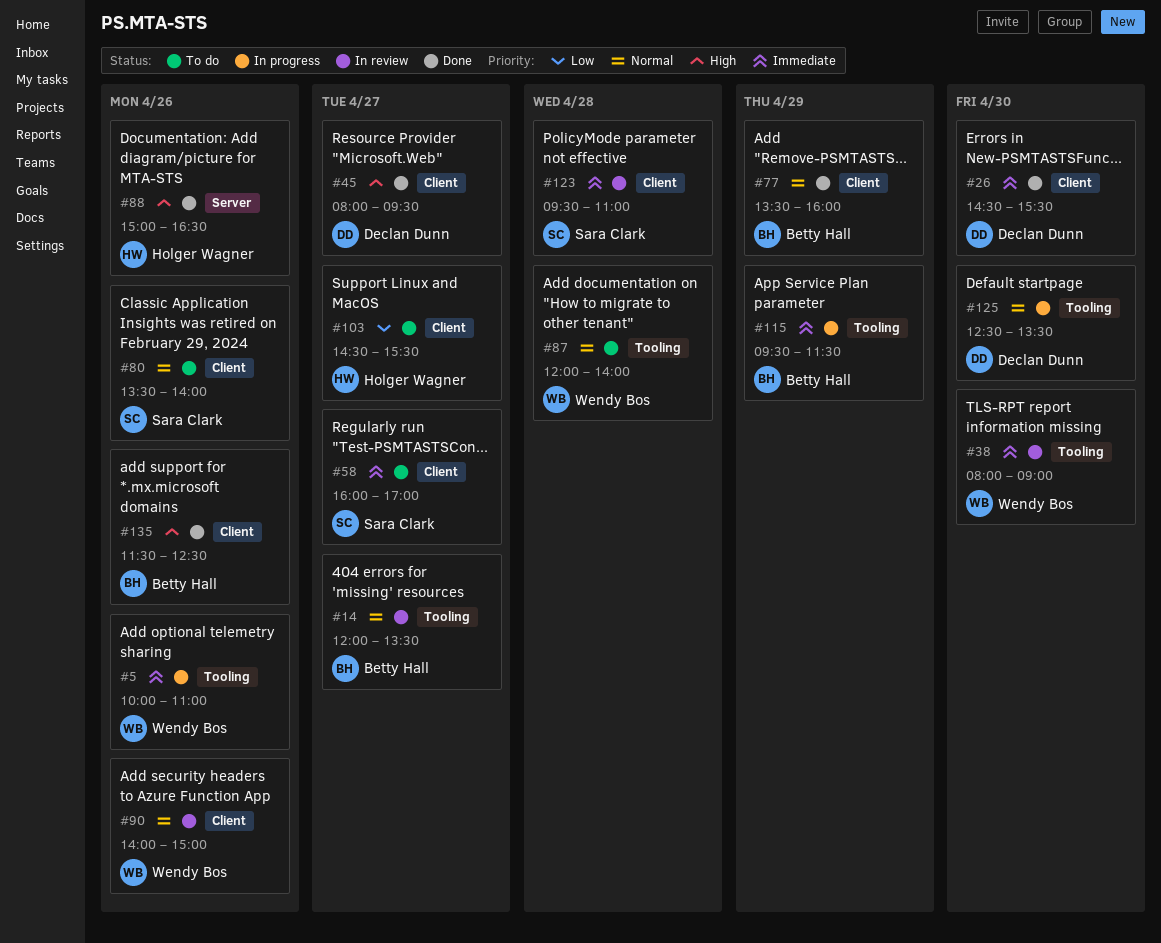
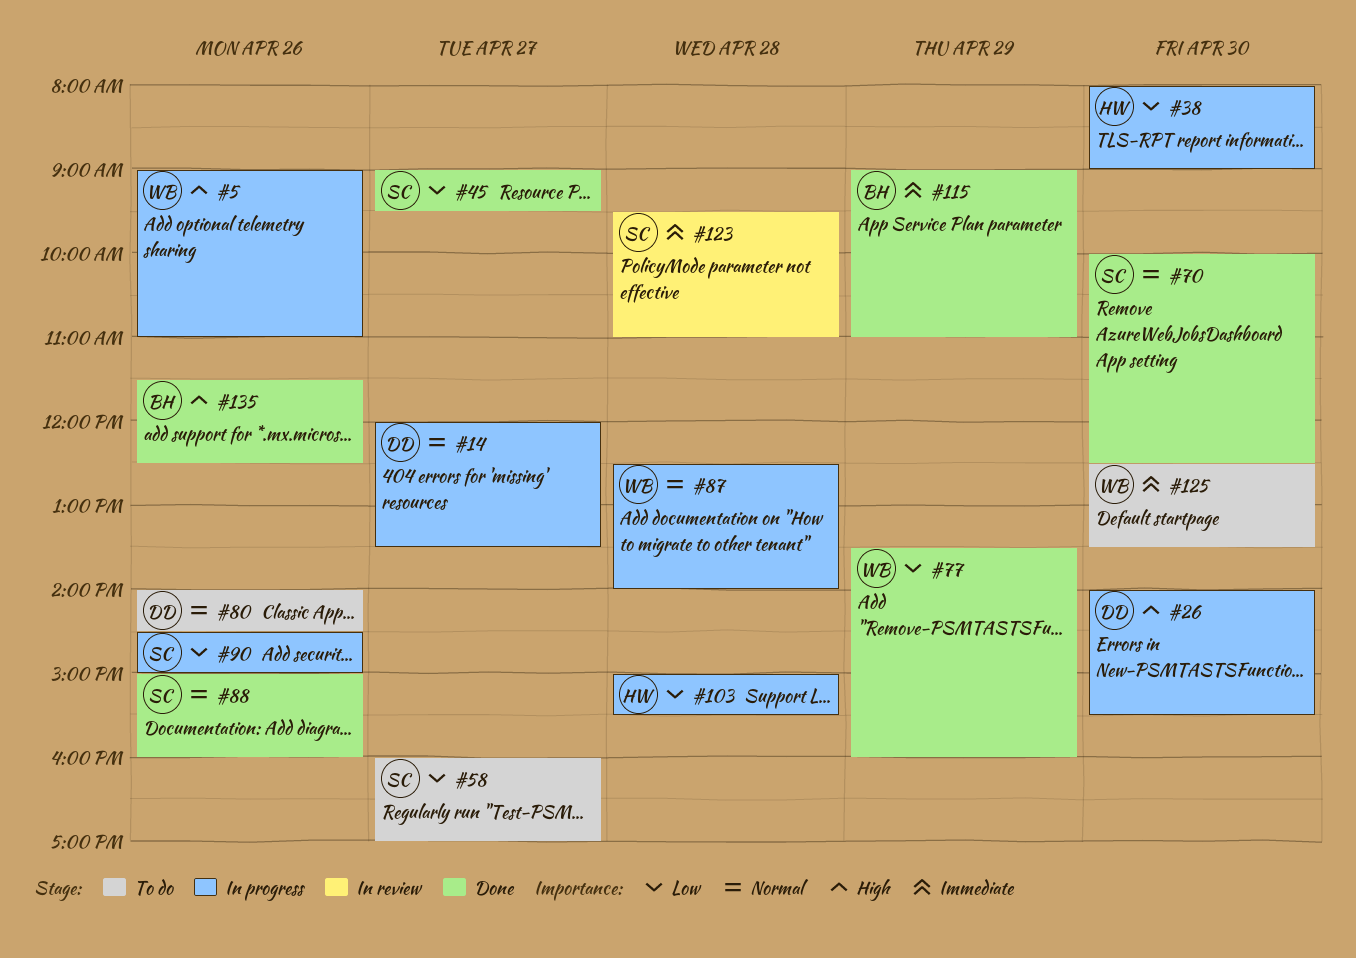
#5, priority: Immediate -> High
#5, begins: 10:00 -> 09:00
#14, status: In review -> In progress
#14, owner: Betty Hall -> Declan Dunn
#26, status: Done -> In progress
#26, priority: Immediate -> High
#26, begins: 14:30 -> 14:00
#38, status: In review -> In progress
#38, owner: Wendy Bos -> Holger Wagner
#38, priority: Immediate -> Low
#45, owner: Declan Dunn -> Sara Clark
#45, priority: High -> Low
#45, begins: 08:00 -> 09:00
#58, priority: Immediate -> Low
#70: none -> present
#77, owner: Betty Hall -> Wendy Bos
#77, priority: Normal -> Low
#80, owner: Sara Clark -> Declan Dunn
#80, begins: 13:30 -> 14:00
#80, ends: 14:00 -> 14:30
#87, status: To do -> In progress
#87, begins: 12:00 -> 12:30
#88, owner: Holger Wagner -> Sara Clark
#88, priority: High -> Normal
#88, ends: 16:30 -> 16:00
#90, status: In review -> In progress
#90, owner: Wendy Bos -> Sara Clark
#90, priority: Normal -> Low
#90, begins: 14:00 -> 14:30
#103, status: To do -> In progress
#103, day: Apr 27 -> Apr 28
#103, begins: 14:30 -> 15:00
#115, status: In progress -> Done
#115, begins: 09:30 -> 09:00
#115, ends: 11:30 -> 11:00
#125, status: In progress -> To do
#125, owner: Declan Dunn -> Wendy Bos
#125, priority: Normal -> Immediate

